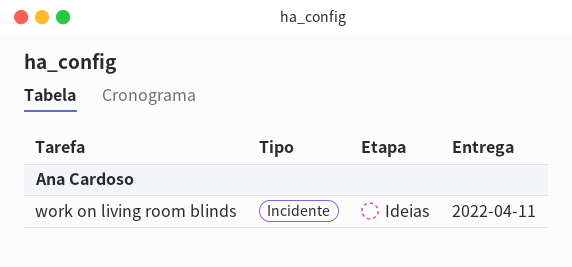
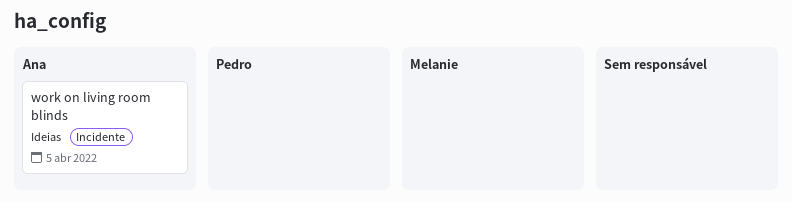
work on living room blinds, due: Apr 11 -> Apr 5

